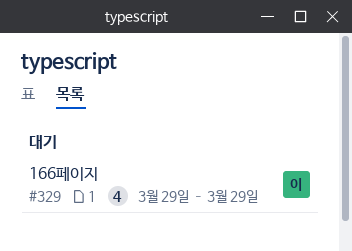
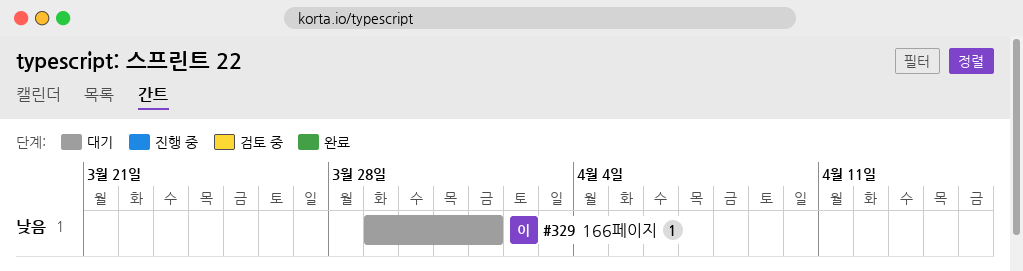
#329, estimate: 4 -> 1
#329, due: Mar 29 -> Apr 1

